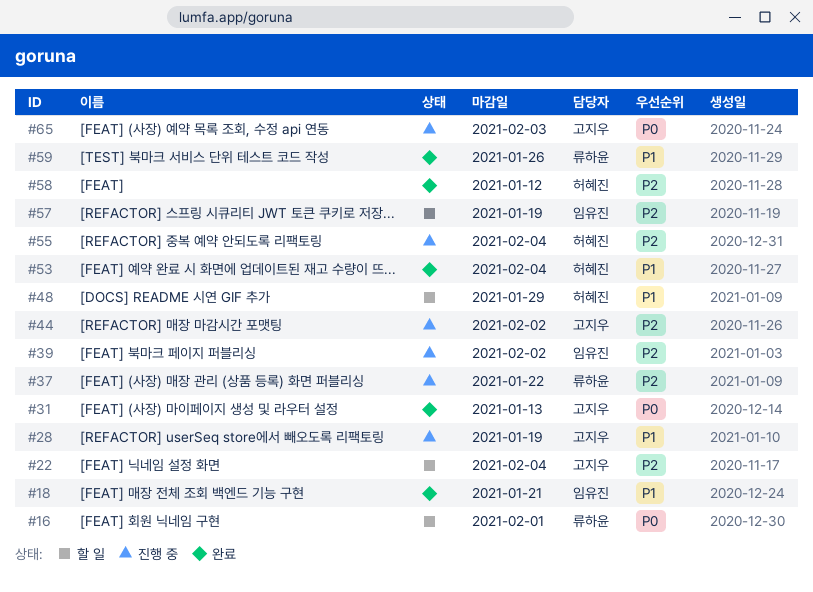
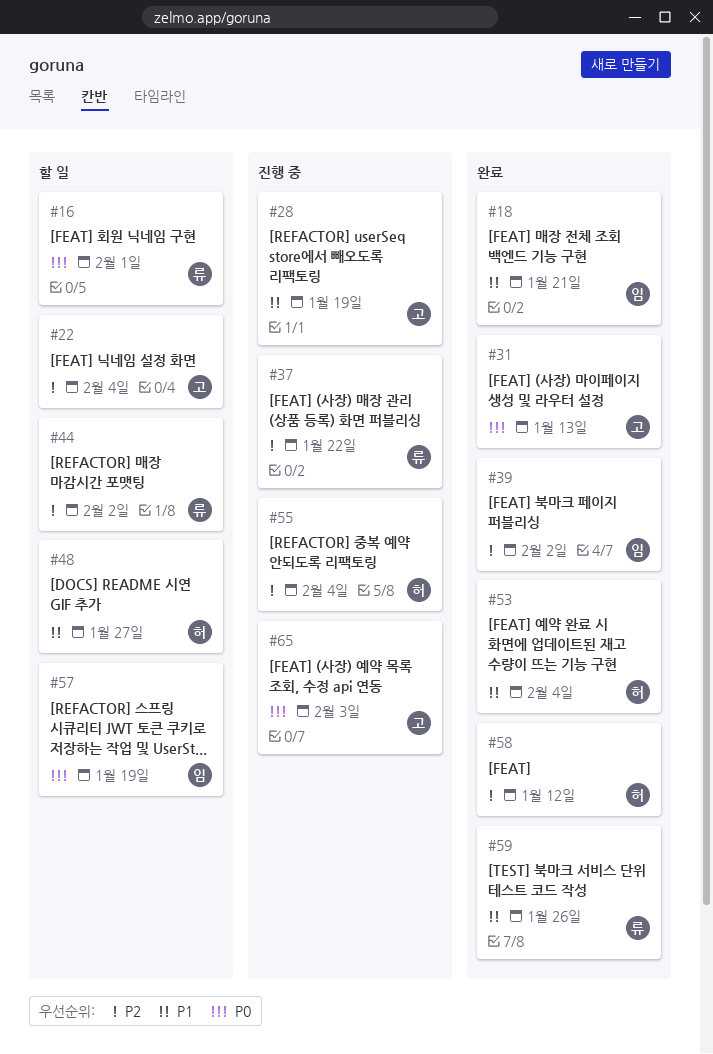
#39, status: 진행 중 -> 완료
#44, status: 진행 중 -> 할 일
#44, owner: 고지우 -> 류하윤
#48, due: Jan 29 -> Jan 27
#57, priority: P2 -> P0

